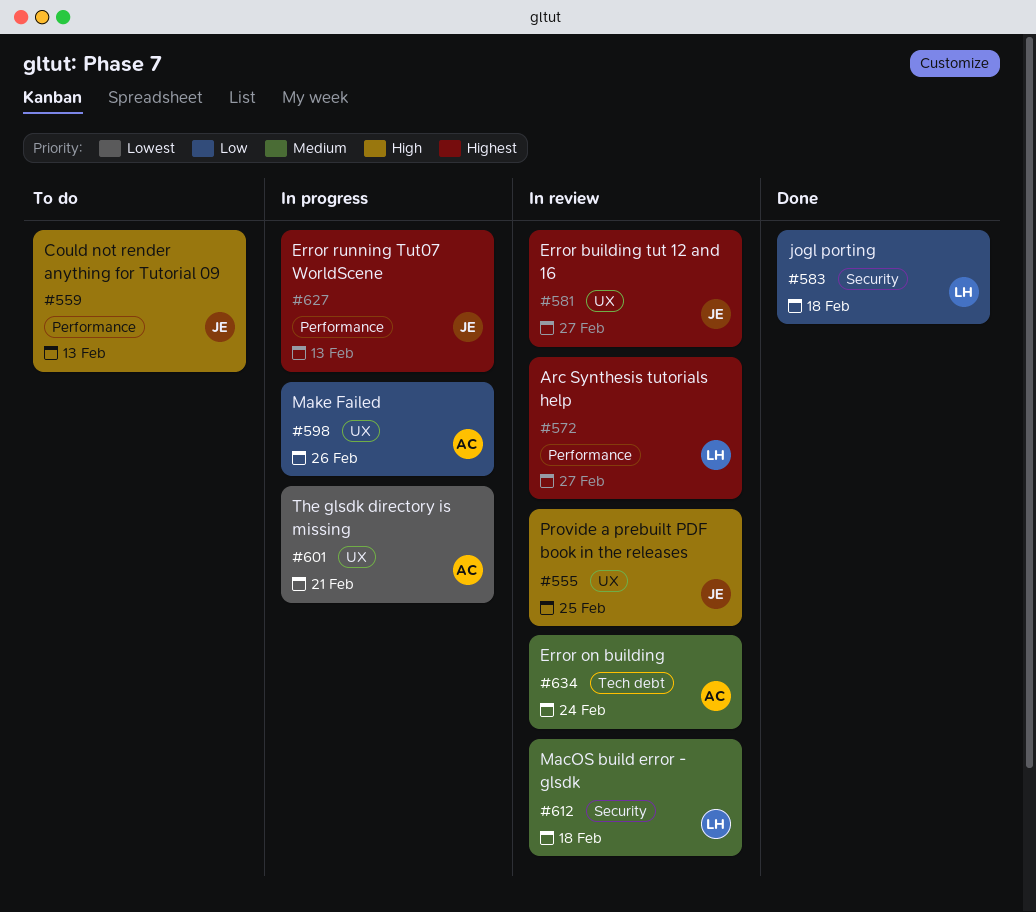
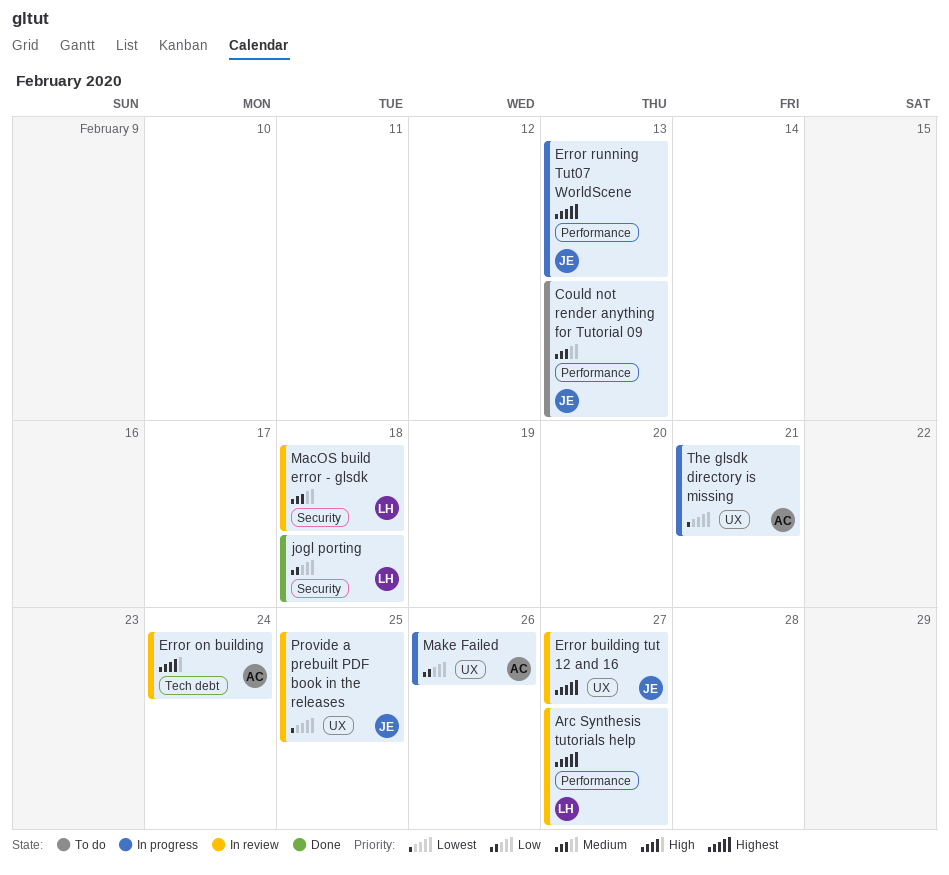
Could not render anything for Tutorial 09, priority: High -> Medium
Error on building, priority: Medium -> High
Provide a prebuilt PDF book in the releases, priority: High -> Lowest

